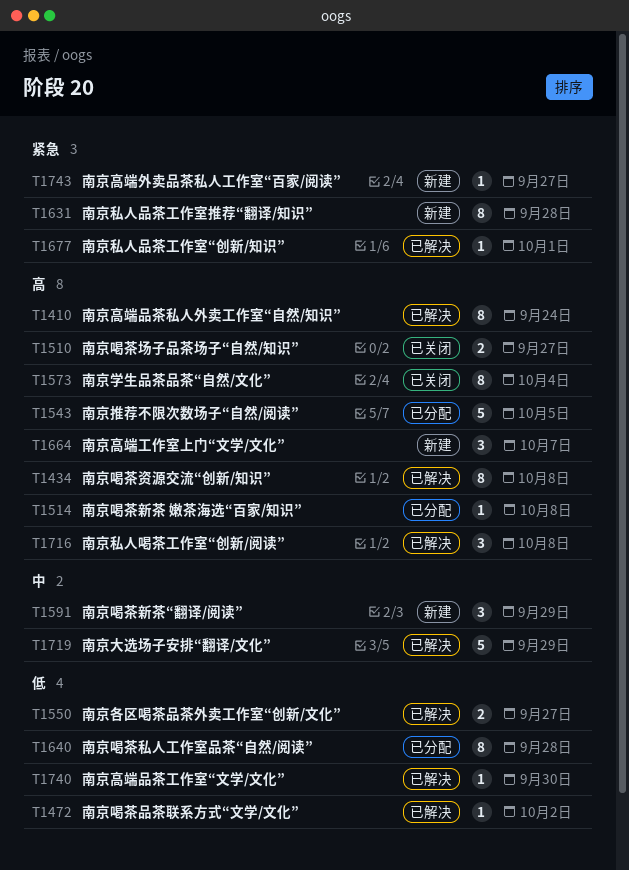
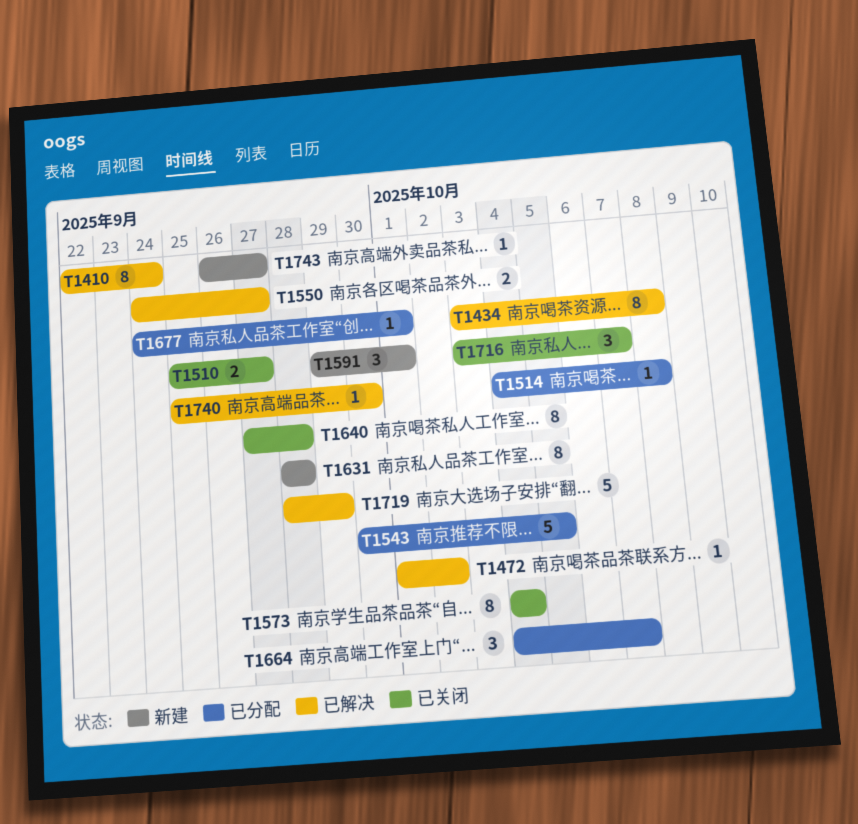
T1591, due: Sep 29 -> Oct 1
T1640, status: 已分配 -> 已关闭
T1664, status: 新建 -> 已分配
T1677, status: 已解决 -> 已分配
T1716, status: 已解决 -> 已关闭
T1716, due: Oct 8 -> Oct 7

